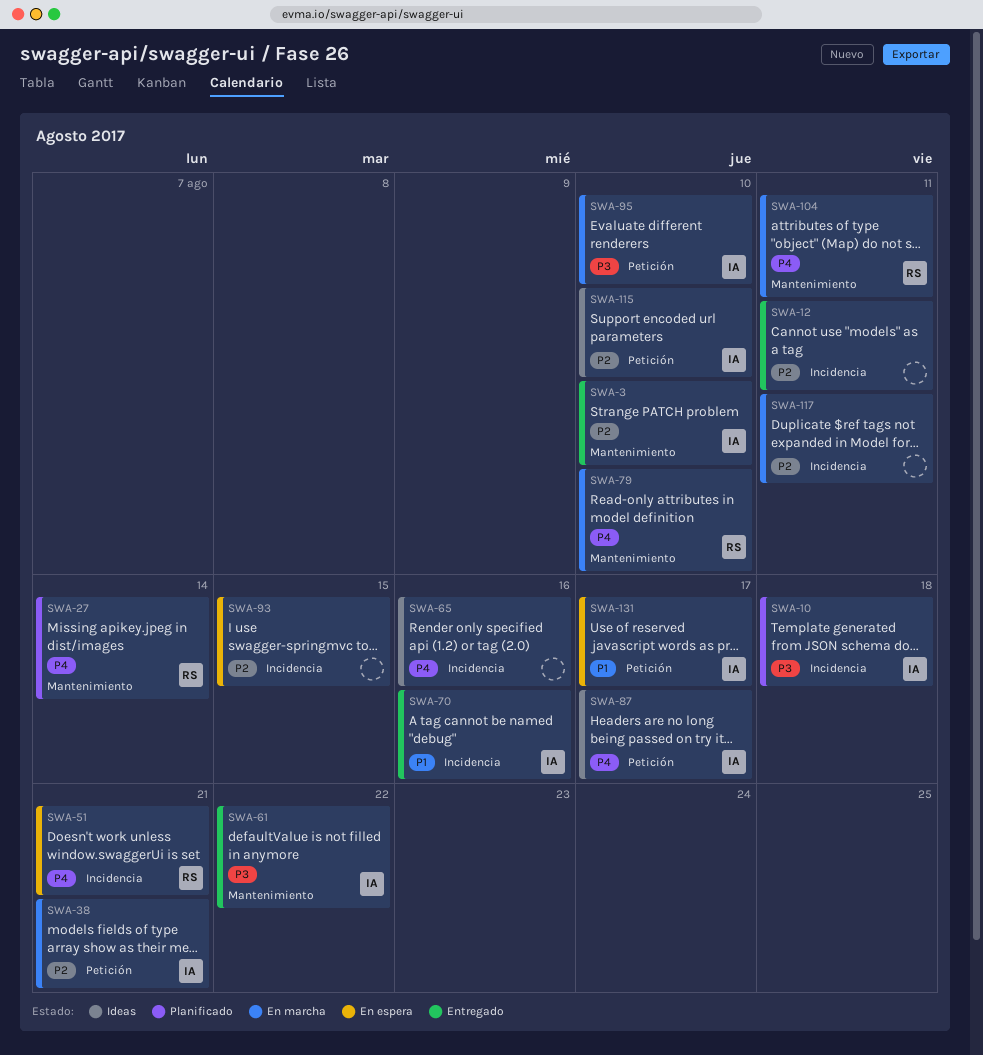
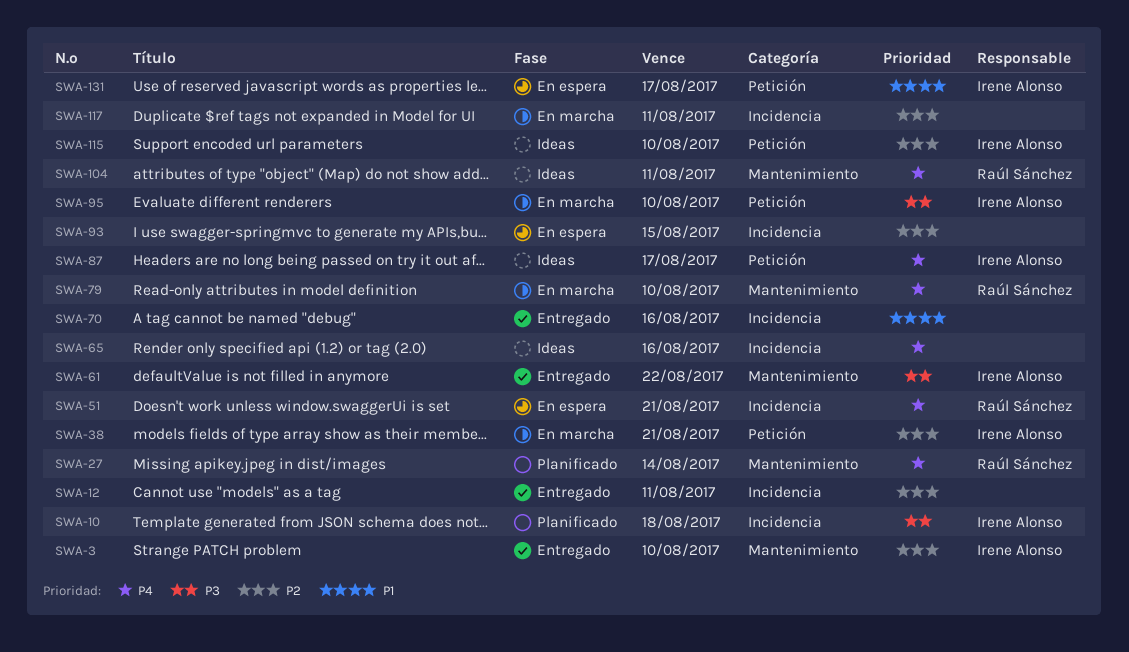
SWA-70, owner: Irene Alonso -> none
SWA-104, status: En marcha -> Ideas

